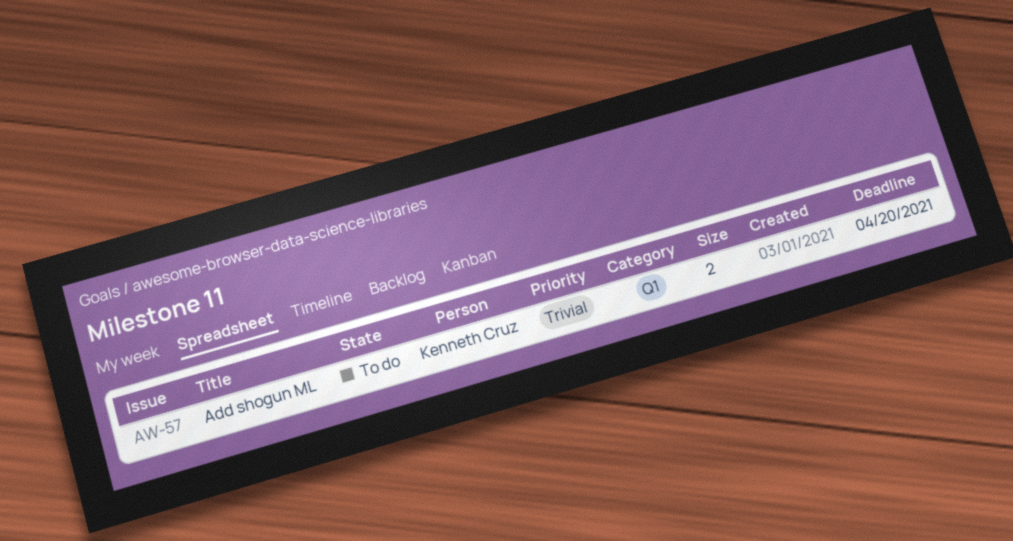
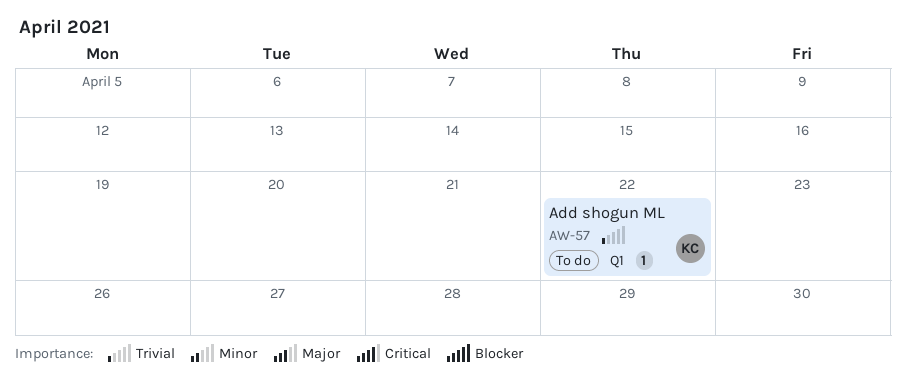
AW-57, estimate: 2 -> 1
AW-57, due: Apr 20 -> Apr 22

